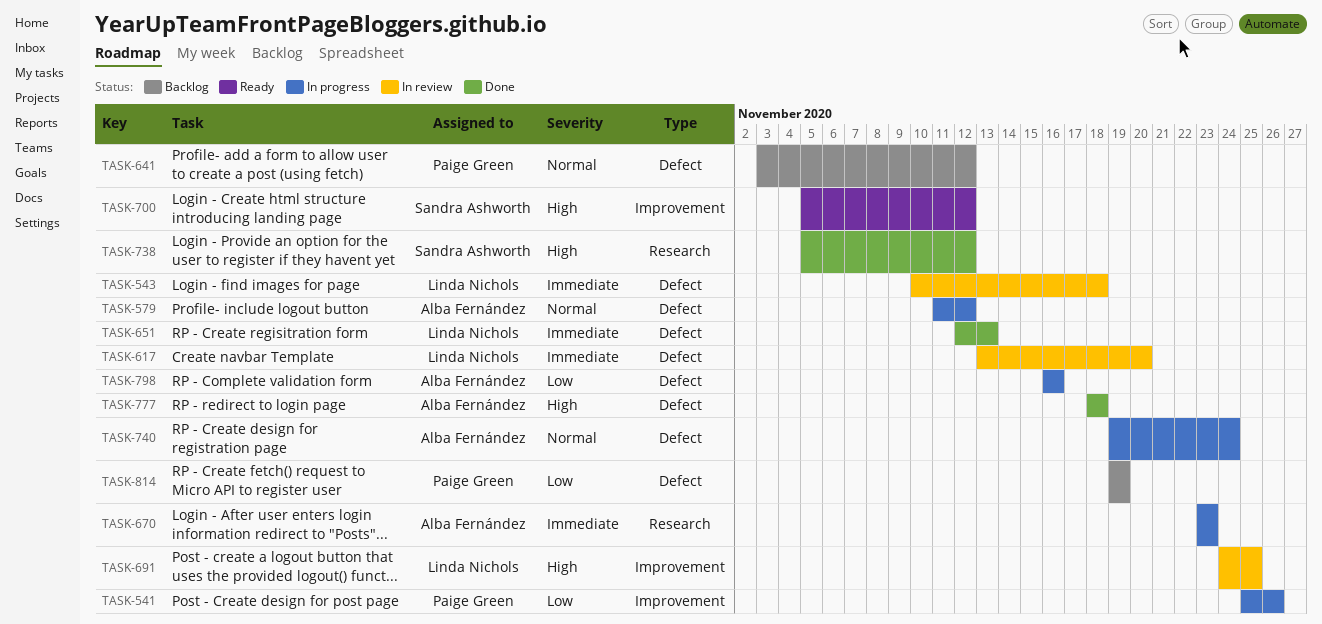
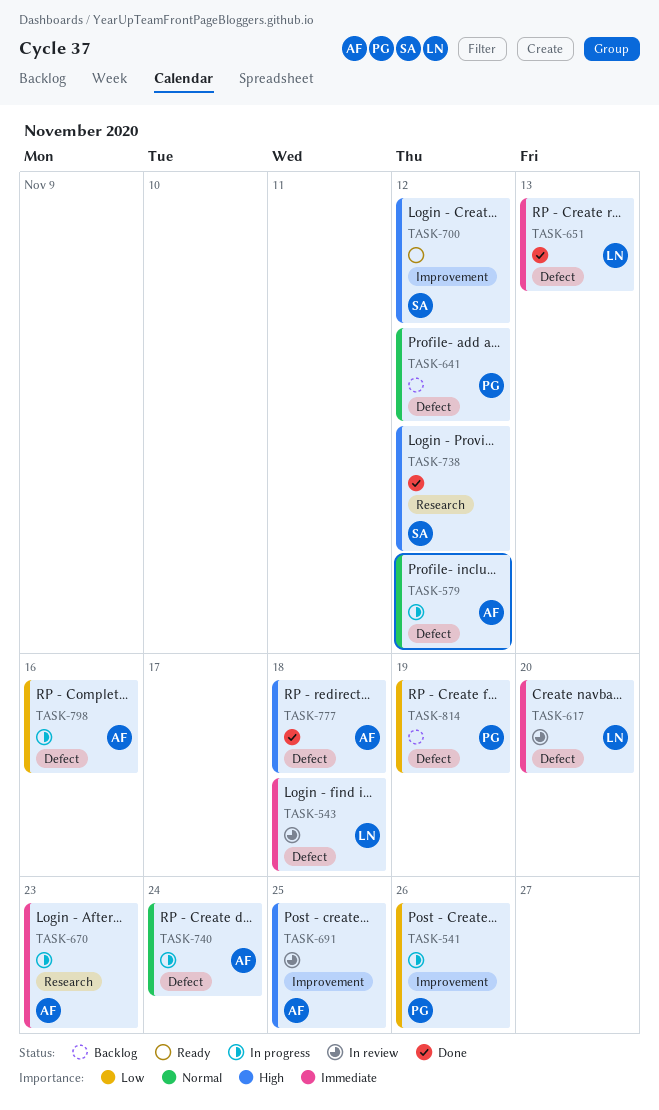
TASK-691, owner: Linda Nichols -> Alba Fernández

